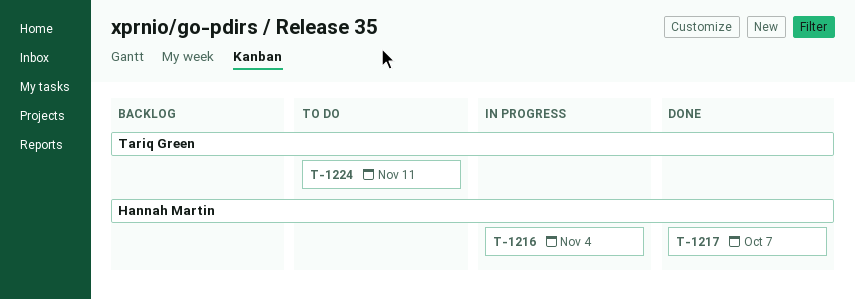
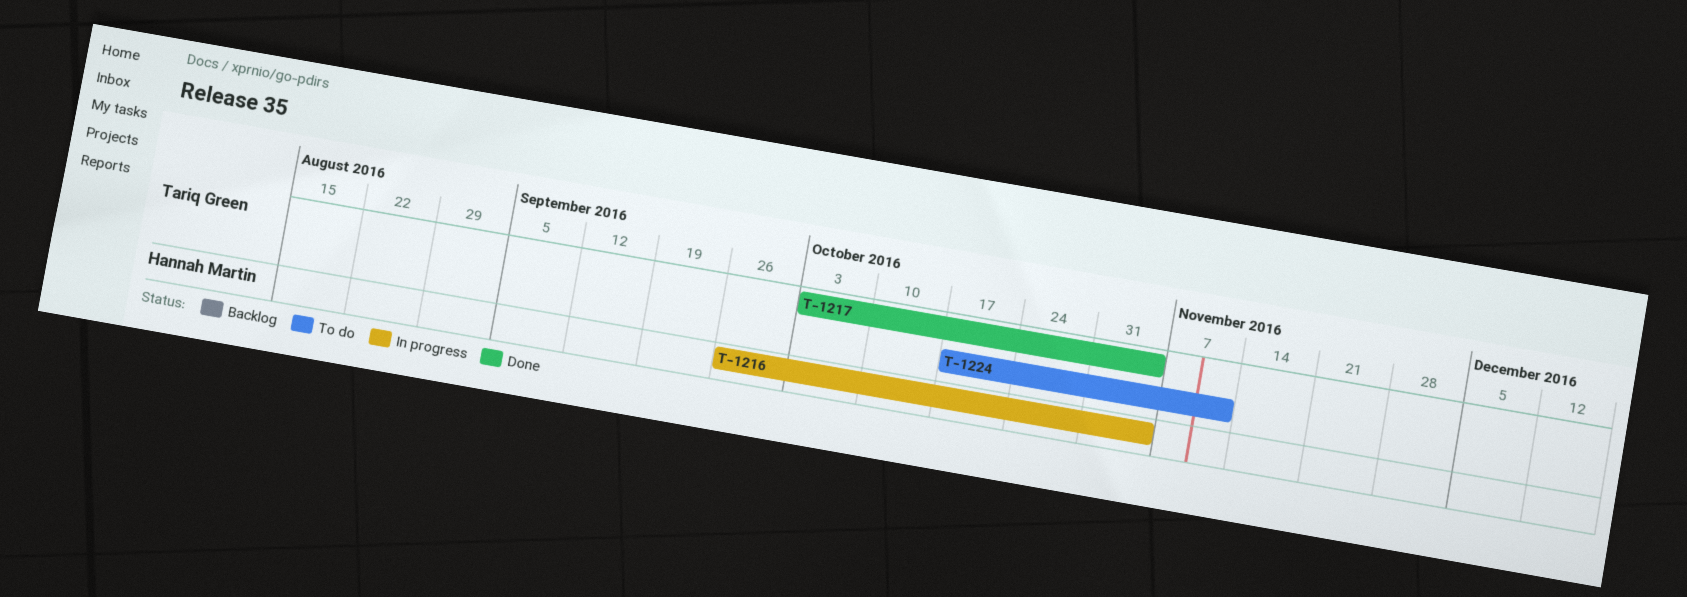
T-1217, owner: Hannah Martin -> Tariq Green
T-1217, due: Oct 7 -> Nov 4

